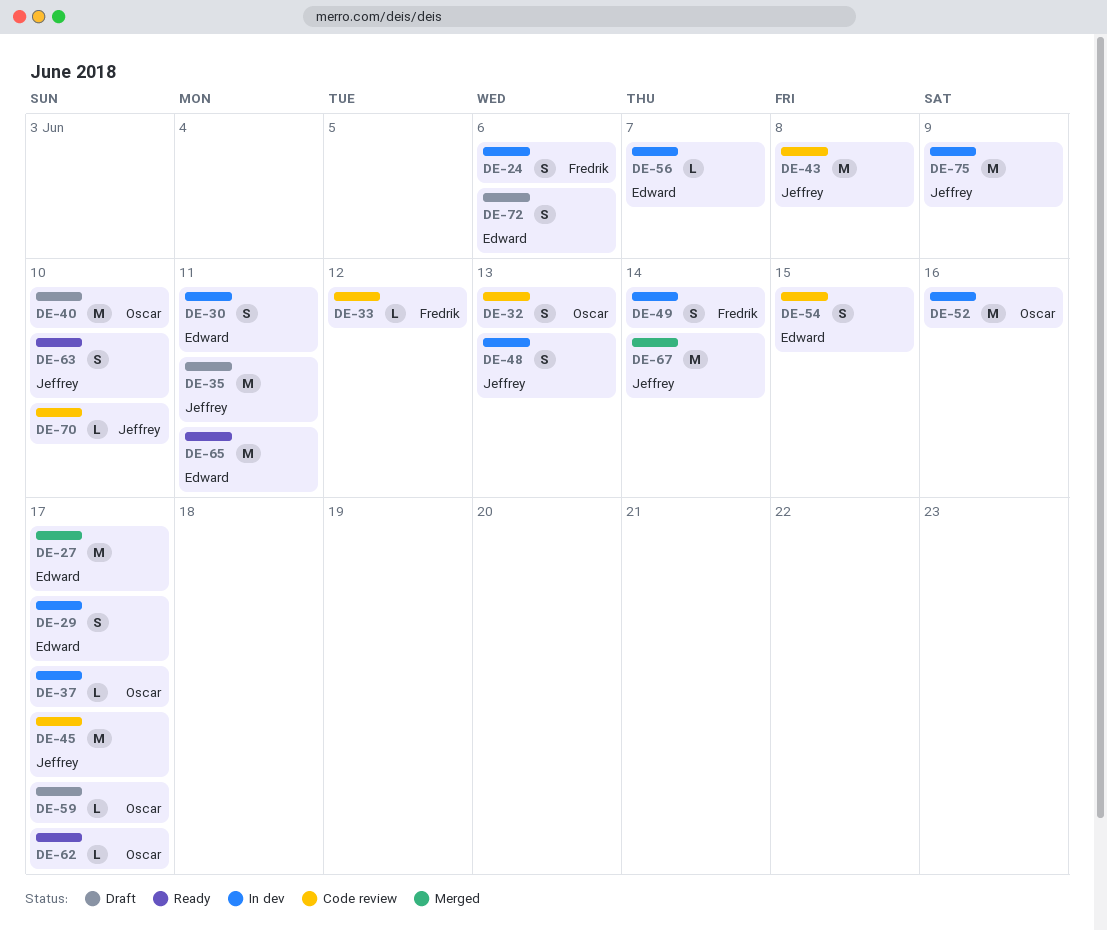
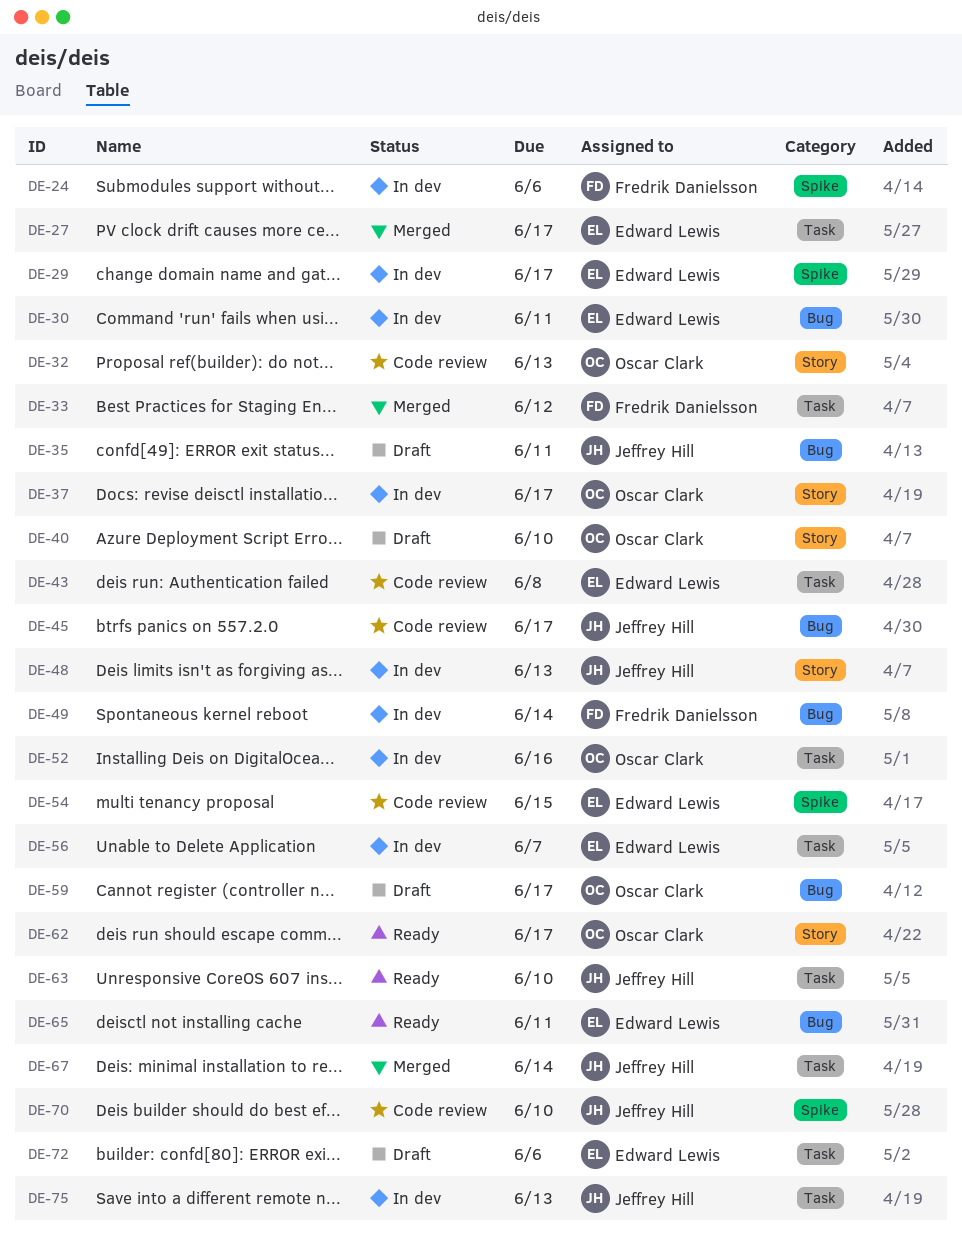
DE-33, status: Code review -> Merged
DE-43, owner: Jeffrey Hill -> Edward Lewis
DE-75, due: Jun 9 -> Jun 13

